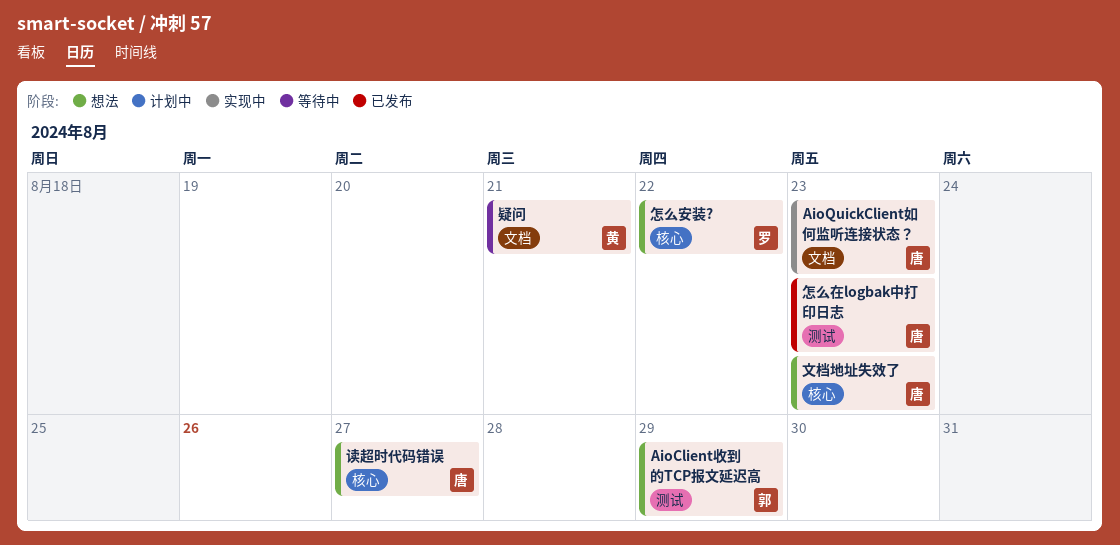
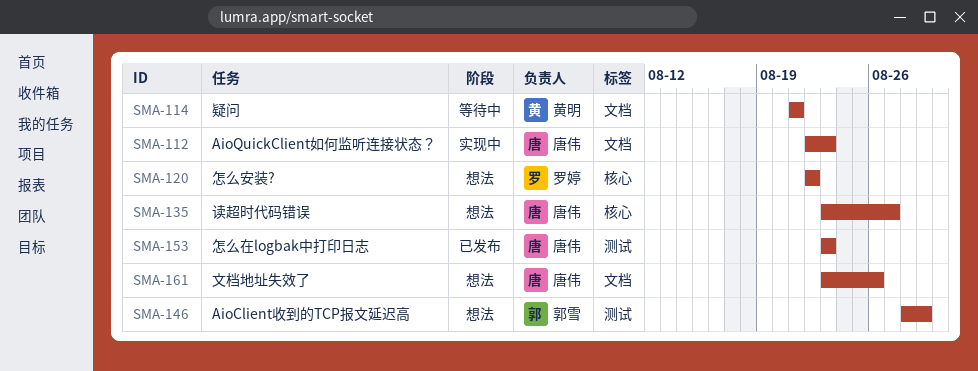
文档地址失效了, label: 核心 -> 文档
文档地址失效了, due: Aug 23 -> Aug 26

